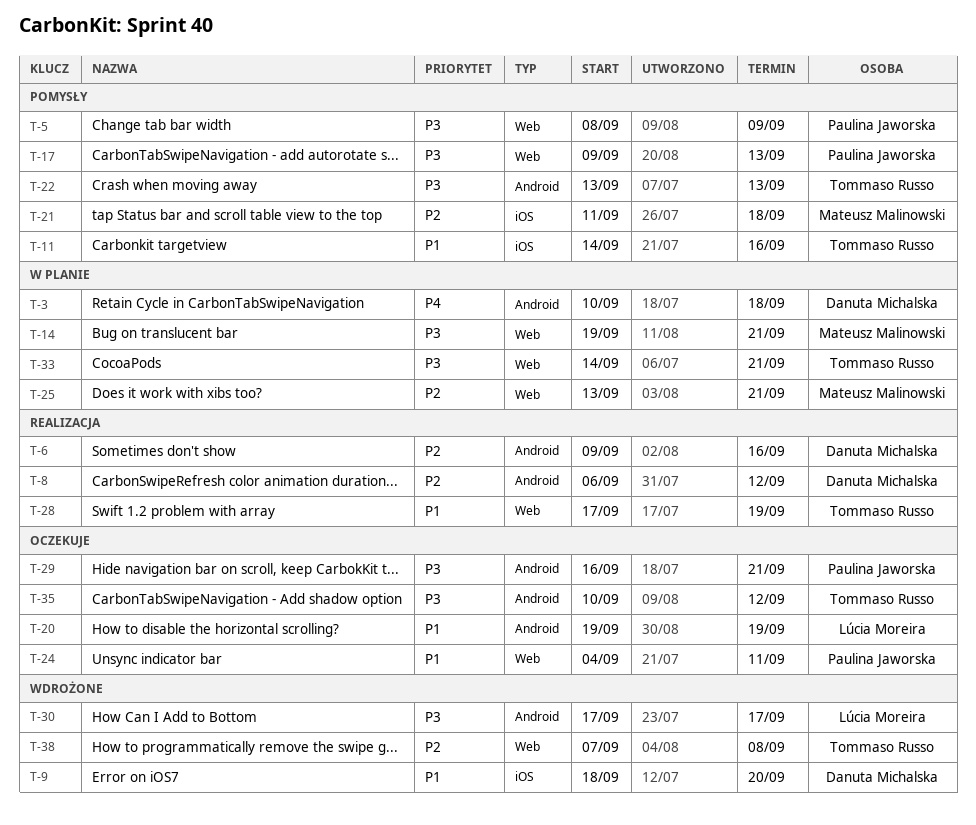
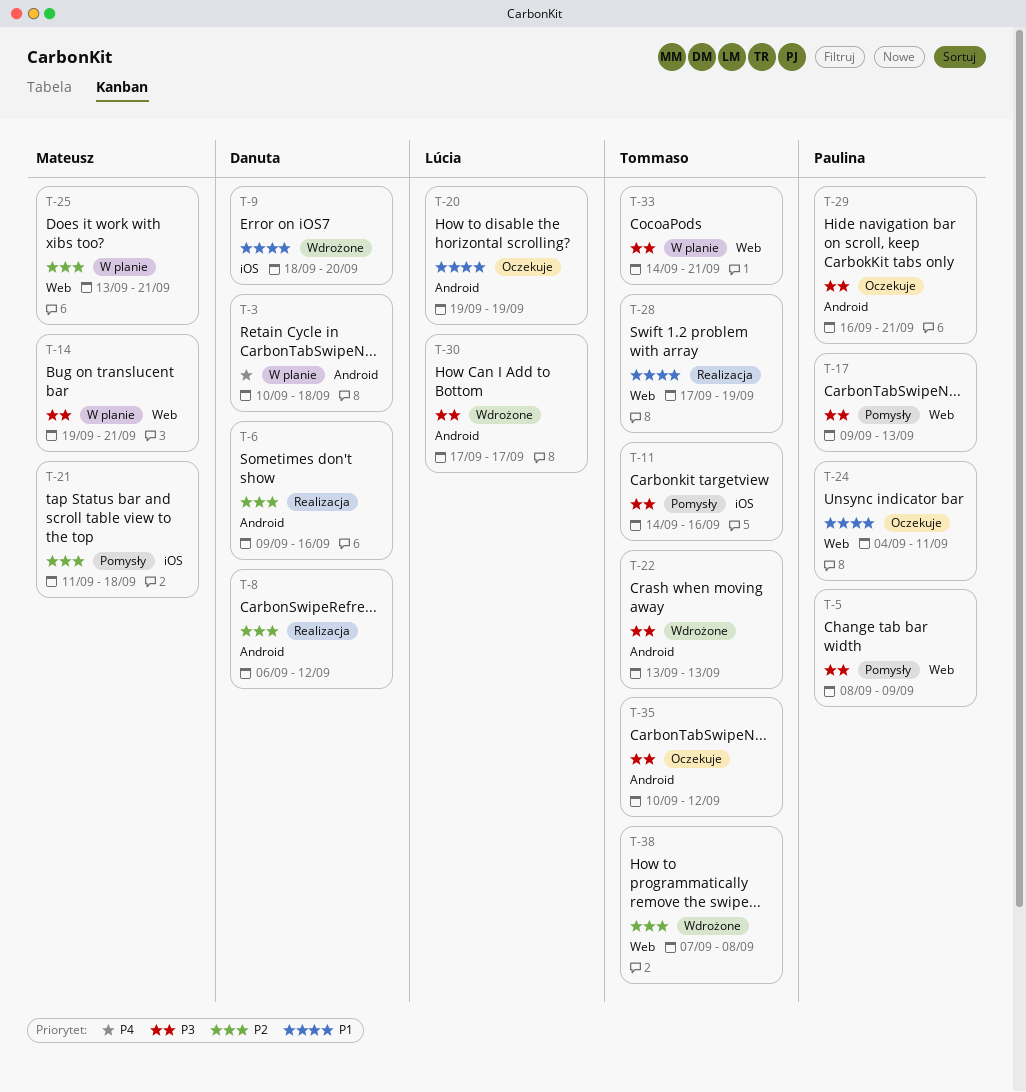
T-11, priority: P1 -> P3
T-22, status: Pomysły -> Wdrożone

